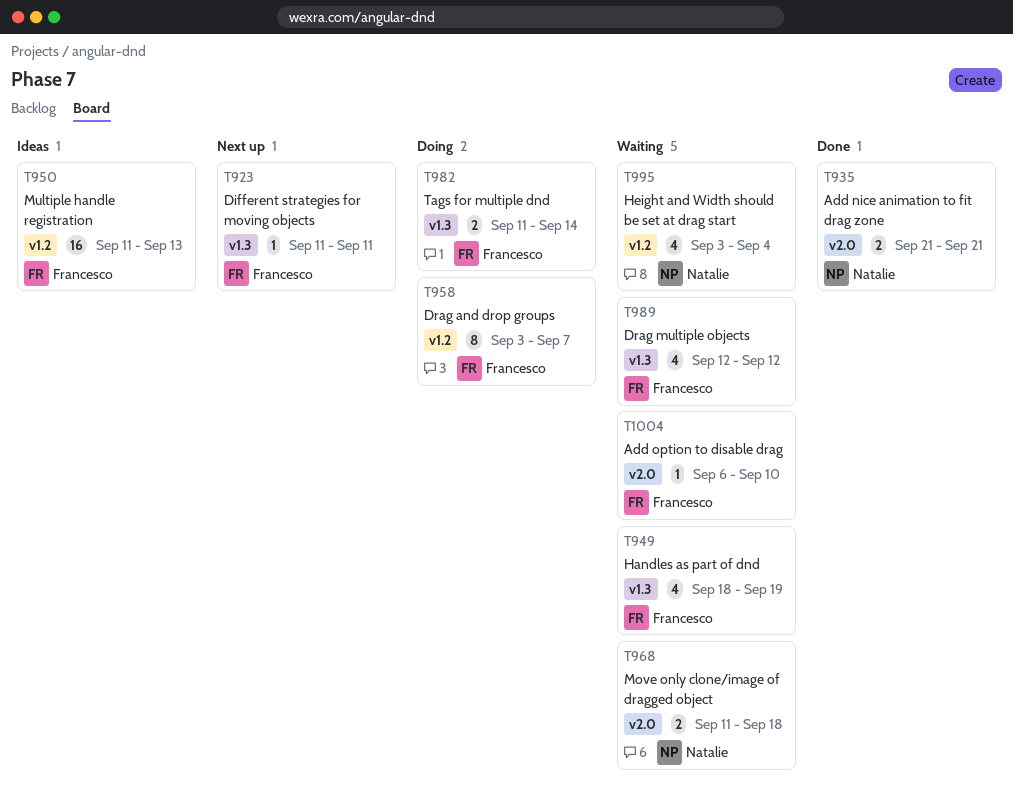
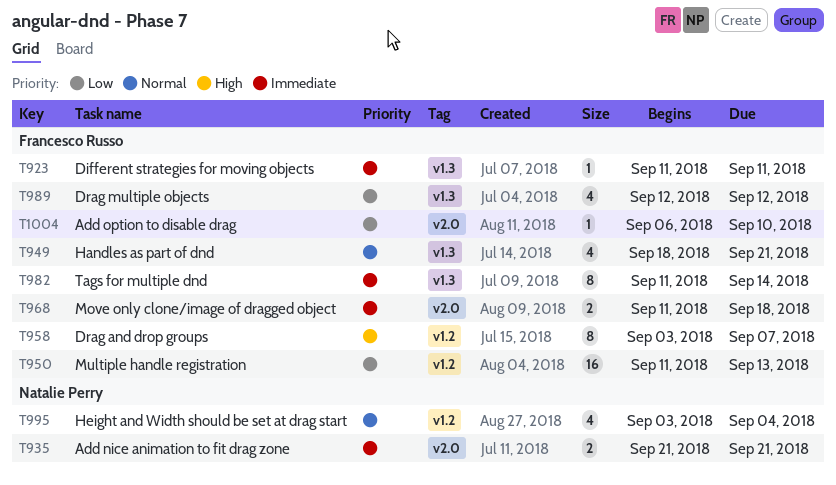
T949, due: Sep 19 -> Sep 21
T968, owner: Natalie Perry -> Francesco Russo
T982, estimate: 2 -> 8

